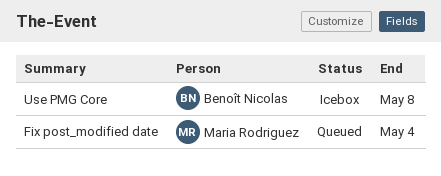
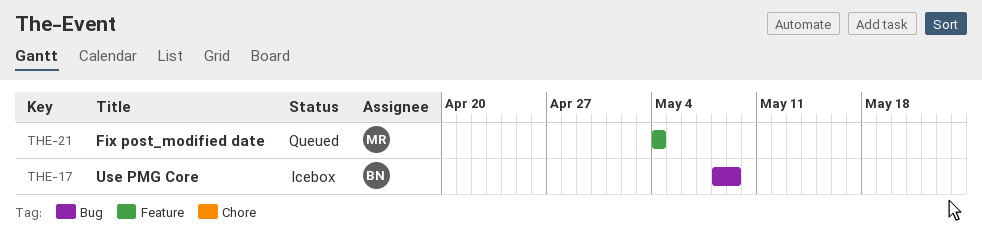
Use PMG Core, due: May 8 -> May 9

